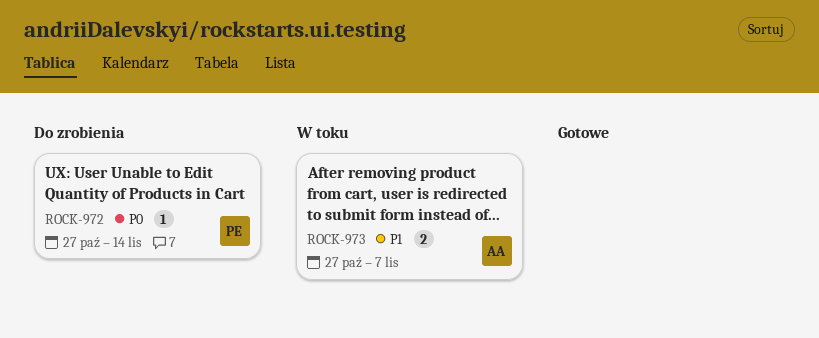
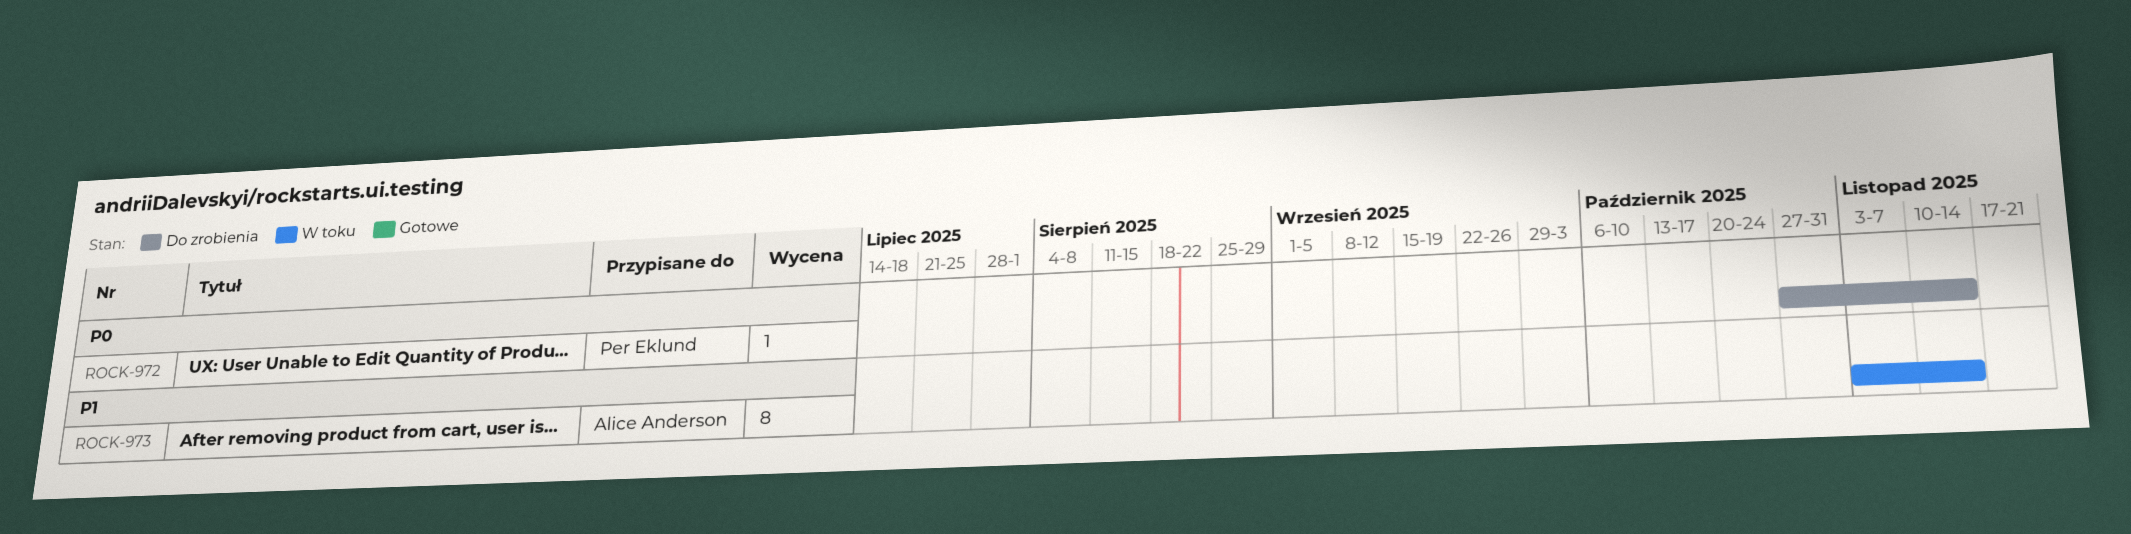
ROCK-973, estimate: 2 -> 8
ROCK-973, start: Oct 27 -> Nov 3
ROCK-973, due: Nov 7 -> Nov 14

